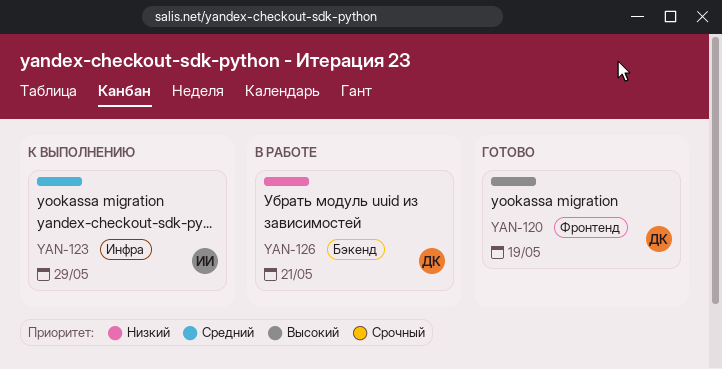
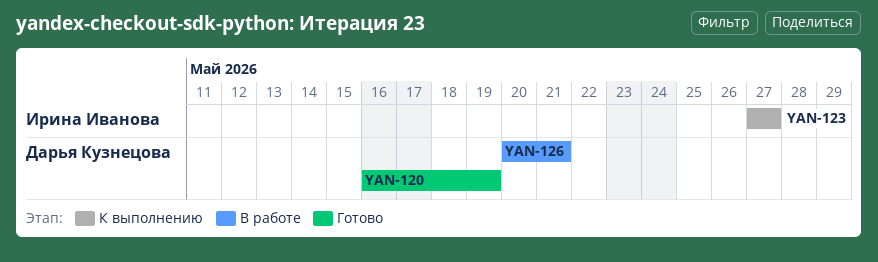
YAN-123, due: May 29 -> May 27

